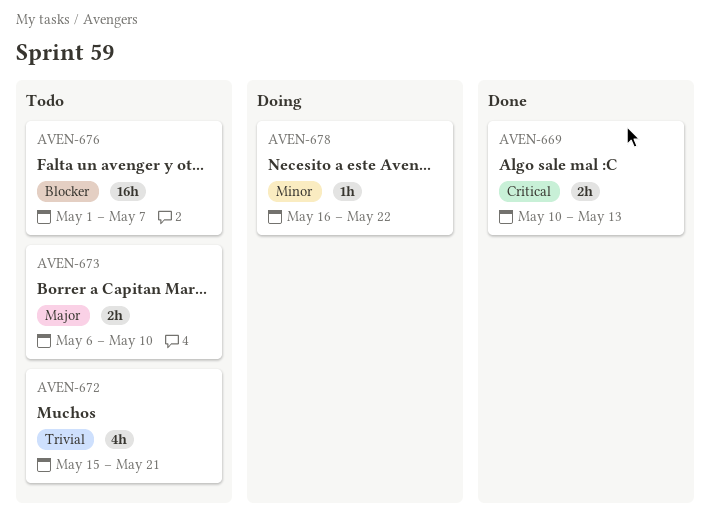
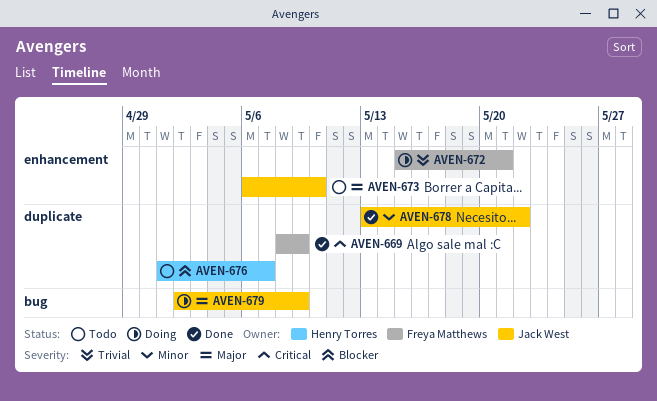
AVEN-669, start: May 10 -> May 8
AVEN-669, due: May 13 -> May 9
AVEN-672, status: Todo -> Doing
AVEN-678, status: Doing -> Done
AVEN-678, start: May 16 -> May 13
AVEN-679: none -> present

